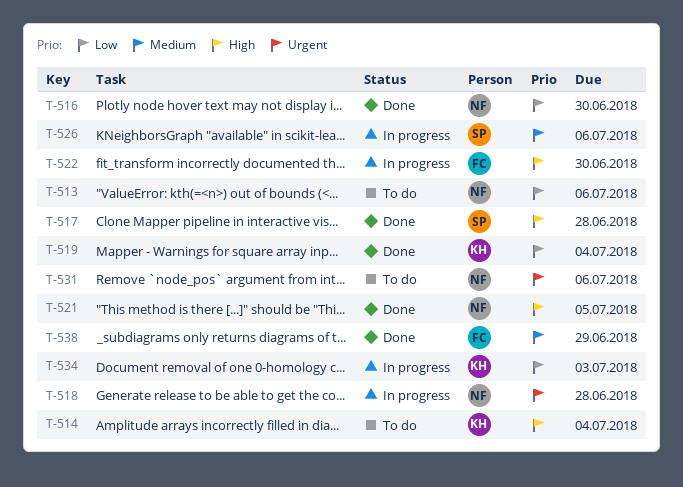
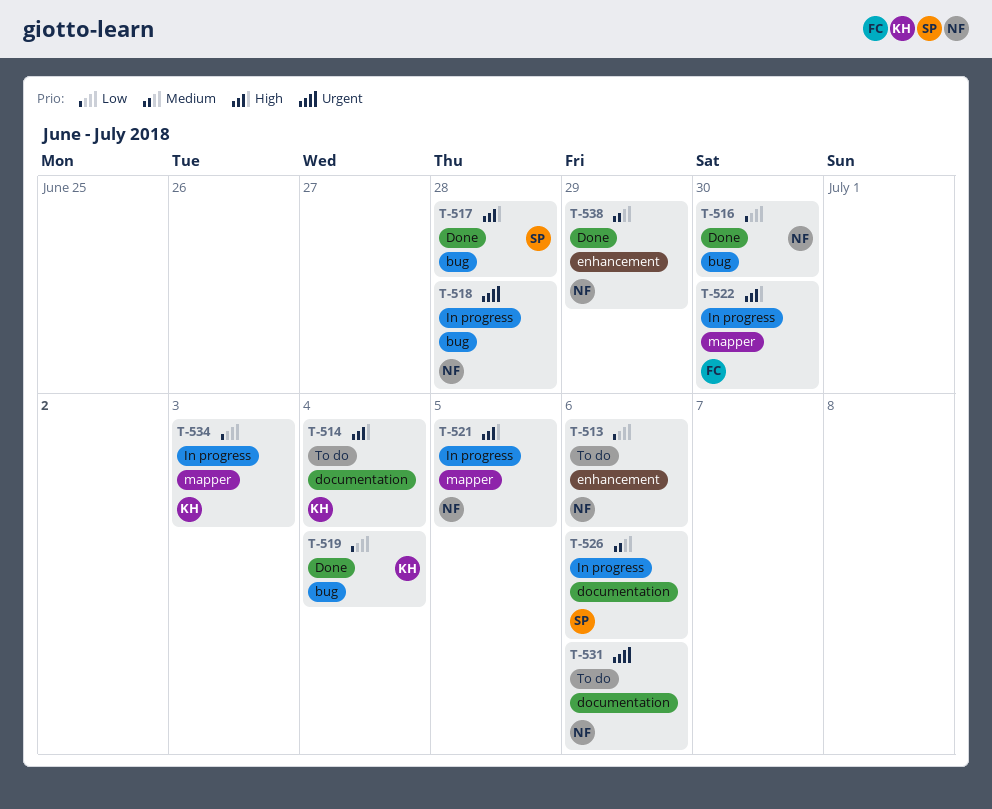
T-521, status: Done -> In progress
T-538, owner: FC -> NF

